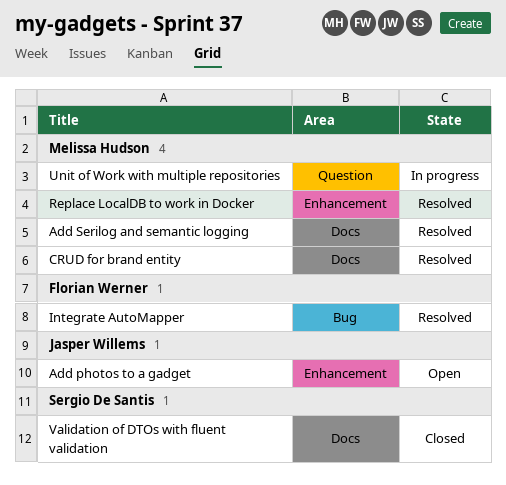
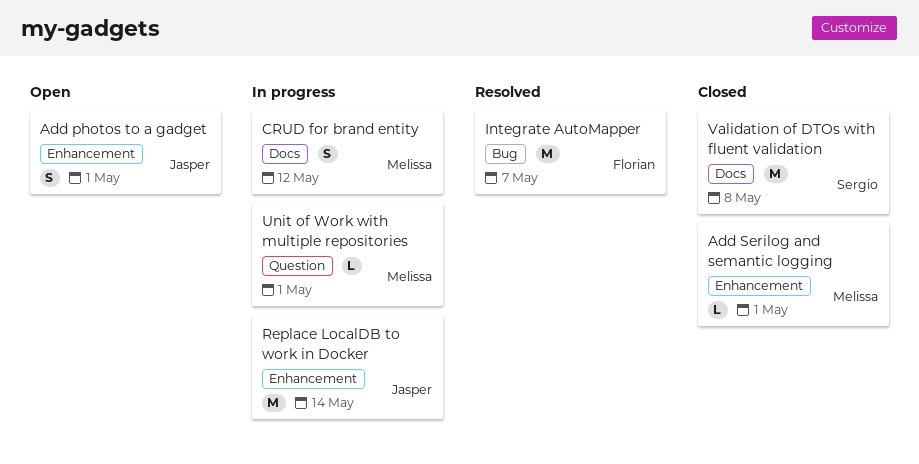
Add Serilog and semantic logging, status: Resolved -> Closed
Add Serilog and semantic logging, label: Docs -> Enhancement
CRUD for brand entity, status: Resolved -> In progress
Replace LocalDB to work in Docker, status: Resolved -> In progress
Replace LocalDB to work in Docker, owner: Melissa Hudson -> Jasper Willems

